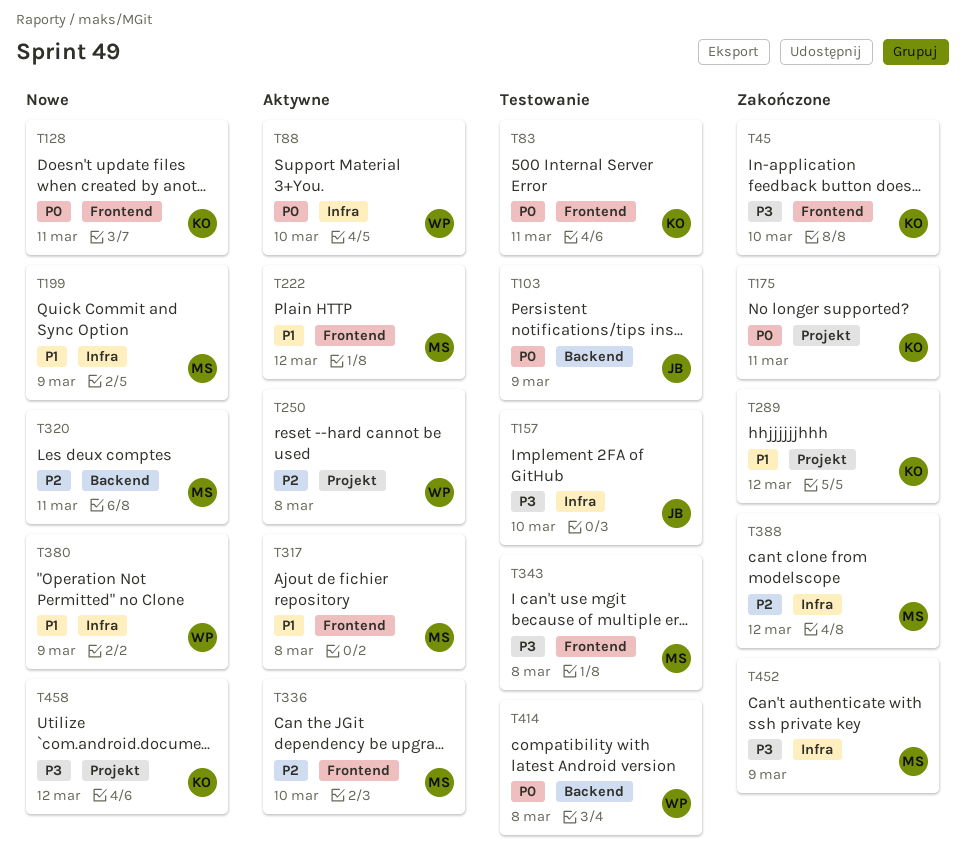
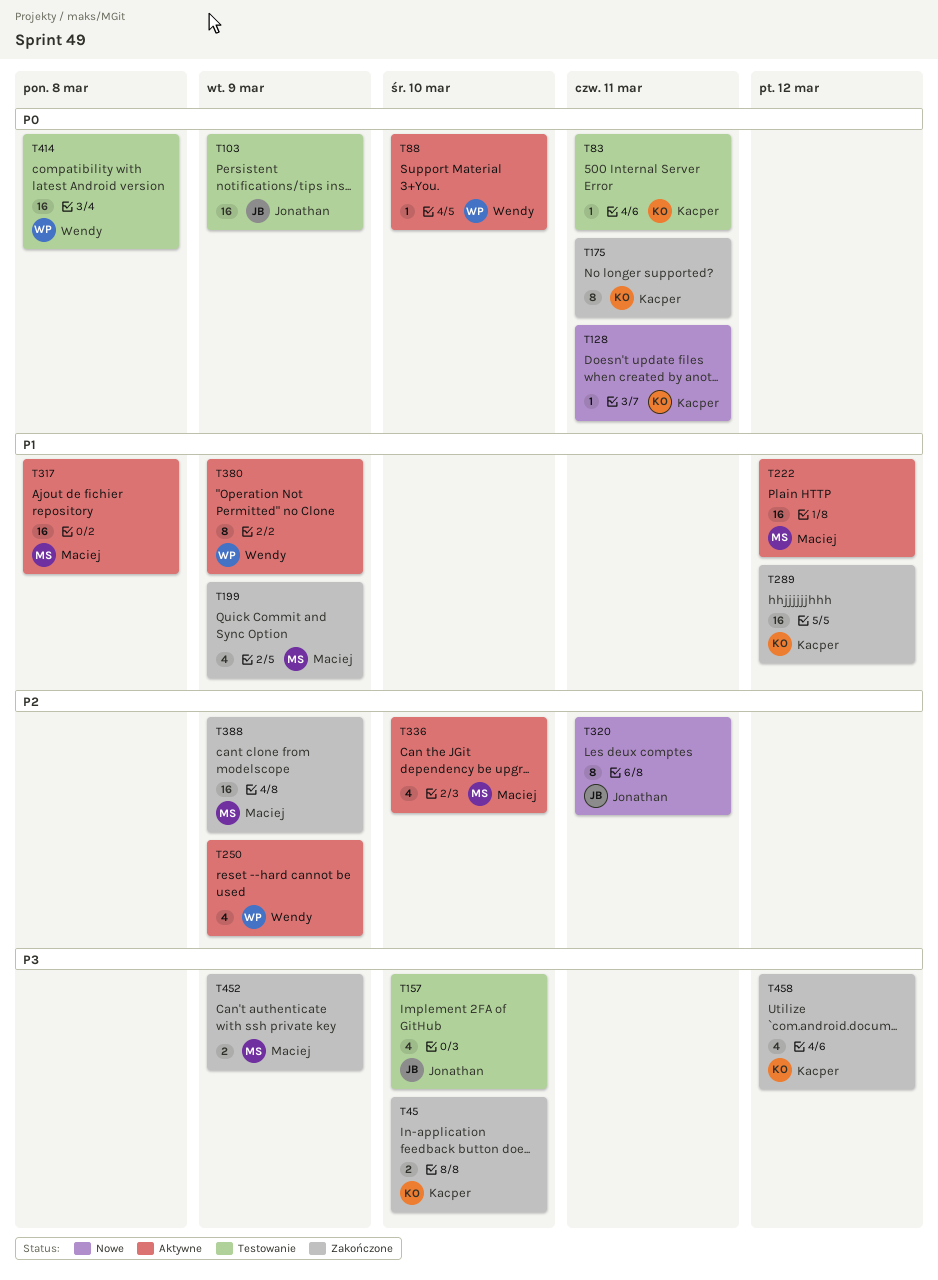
T199, status: Nowe -> Zakończone
T250, due: Mar 8 -> Mar 9
T320, owner: Maciej -> Jonathan
T343: present -> none
T380, status: Nowe -> Aktywne
T388, due: Mar 12 -> Mar 9
T458, status: Nowe -> Zakończone

